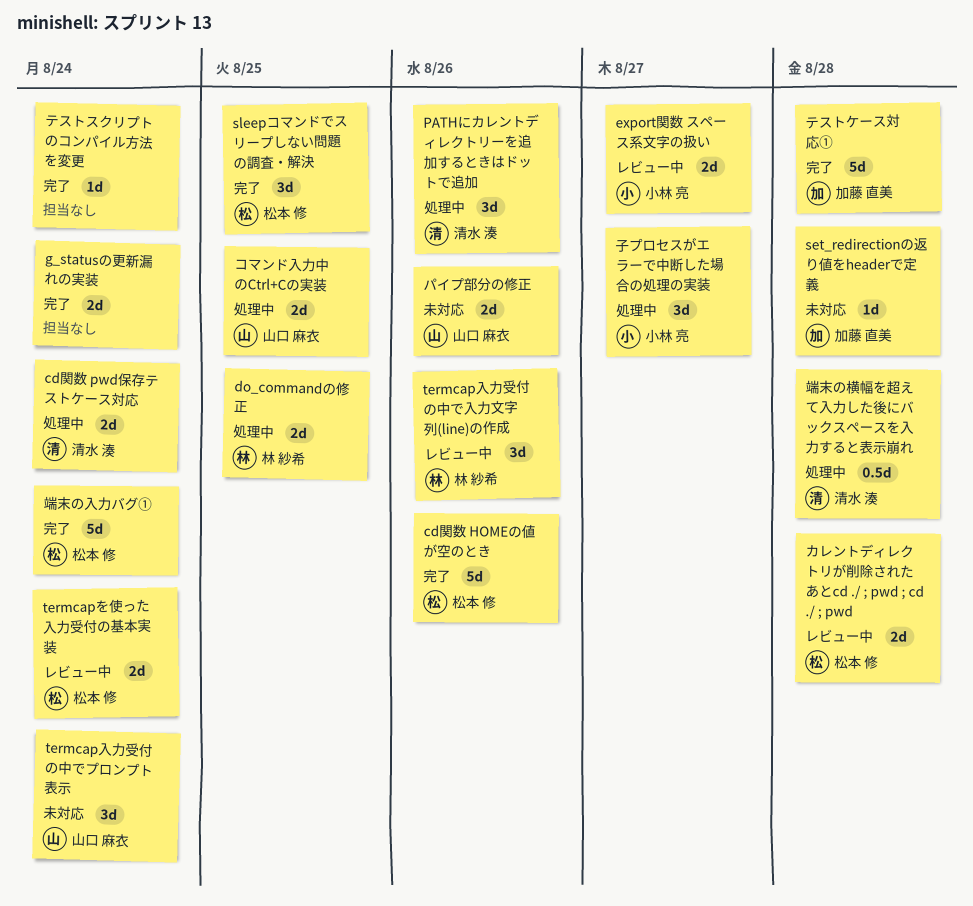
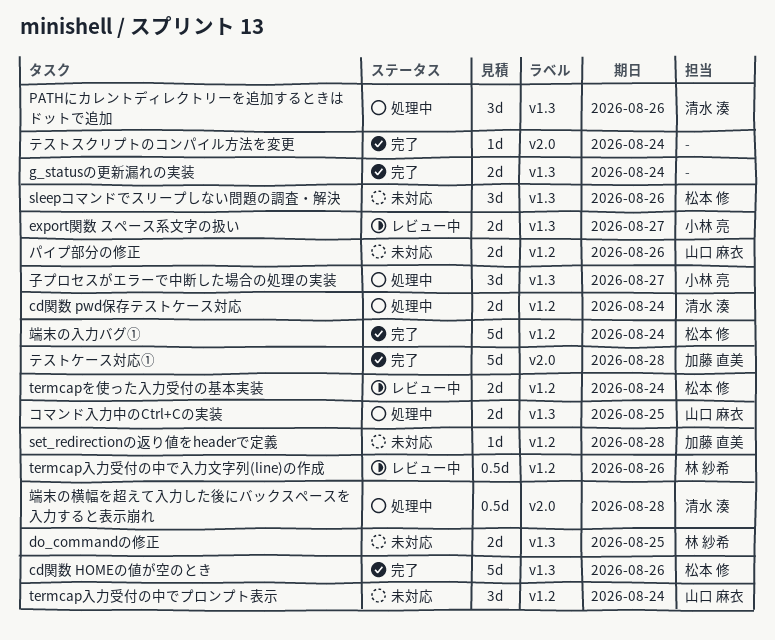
do_commandの修正, status: 処理中 -> 未対応
sleepコマンドでスリープしない問題の調査・解決, status: 完了 -> 未対応
sleepコマンドでスリープしない問題の調査・解決, due: Aug 25 -> Aug 26
termcap入力受付の中で入力文字列(line)の作成, estimate: 3d -> 0.5d
カレントディレクトリが削除されたあとcd ./ ; pwd ; cd ./ ; pwd: present -> none

